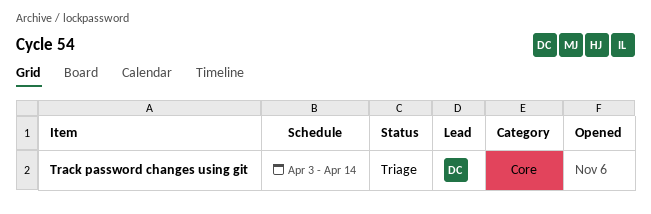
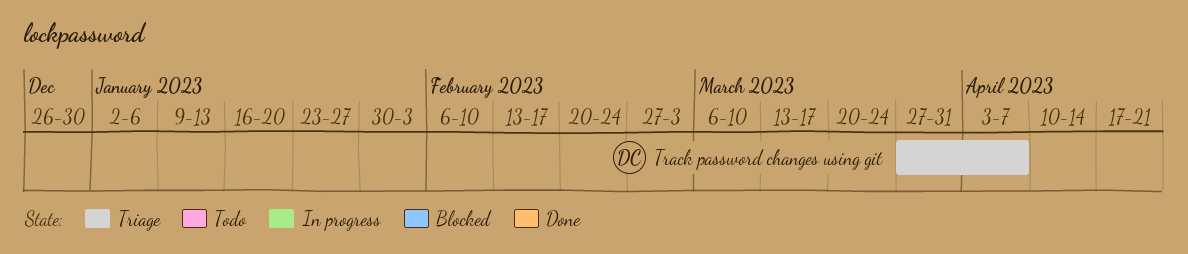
Track password changes using git, start: Apr 3 -> Mar 27
Track password changes using git, due: Apr 14 -> Apr 7

